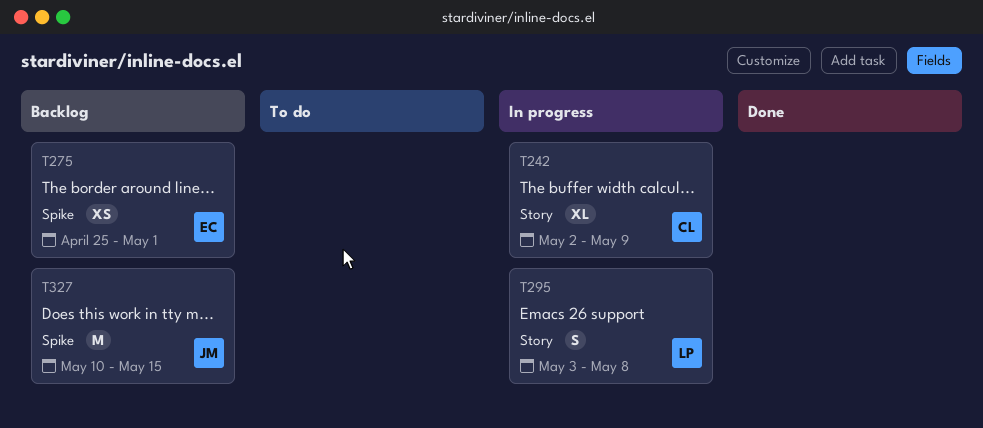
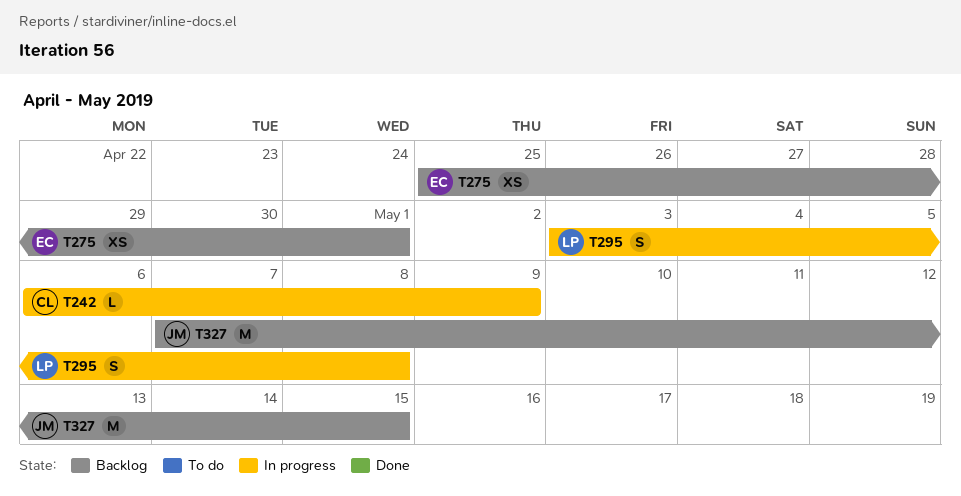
T242, estimate: XL -> L
T242, start: May 2 -> May 6
T327, start: May 10 -> May 7

